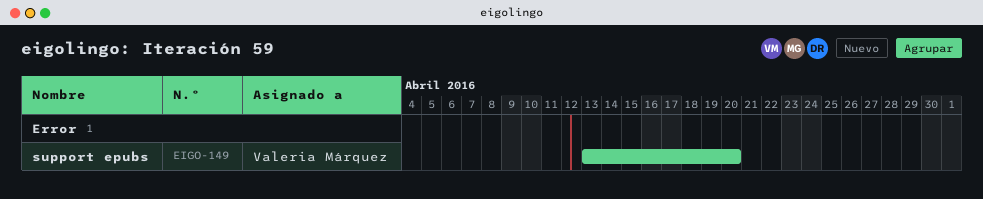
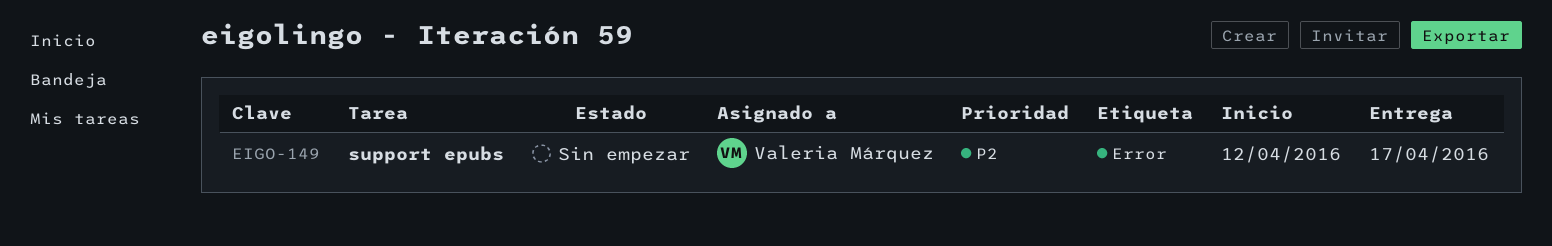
EIGO-149, start: Apr 13 -> Apr 12
EIGO-149, due: Apr 20 -> Apr 17

